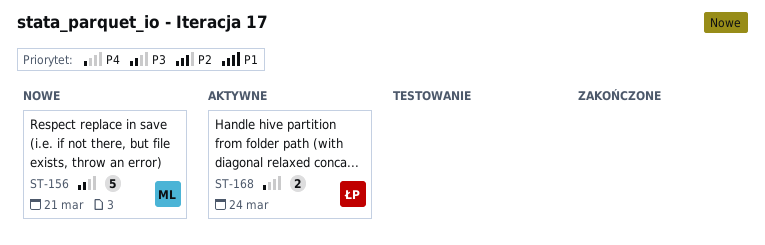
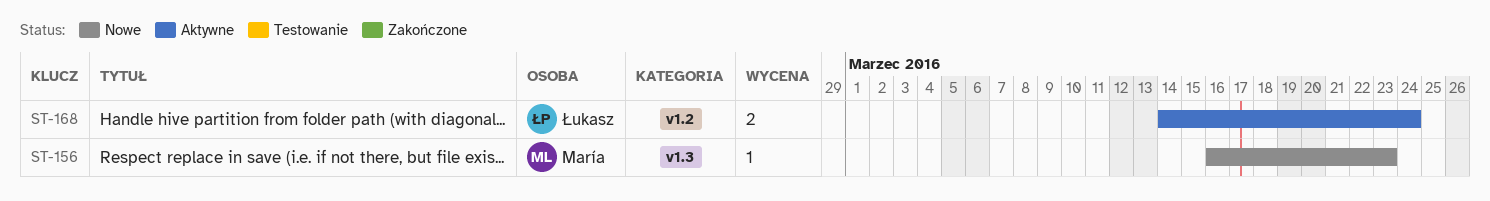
ST-156, estimate: 5 -> 1
ST-156, due: Mar 21 -> Mar 23

